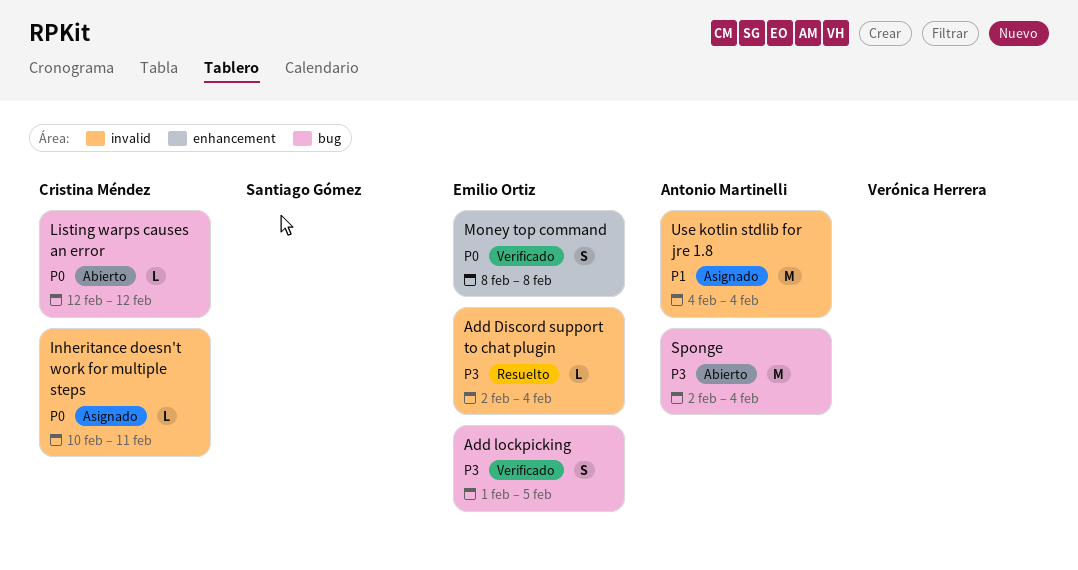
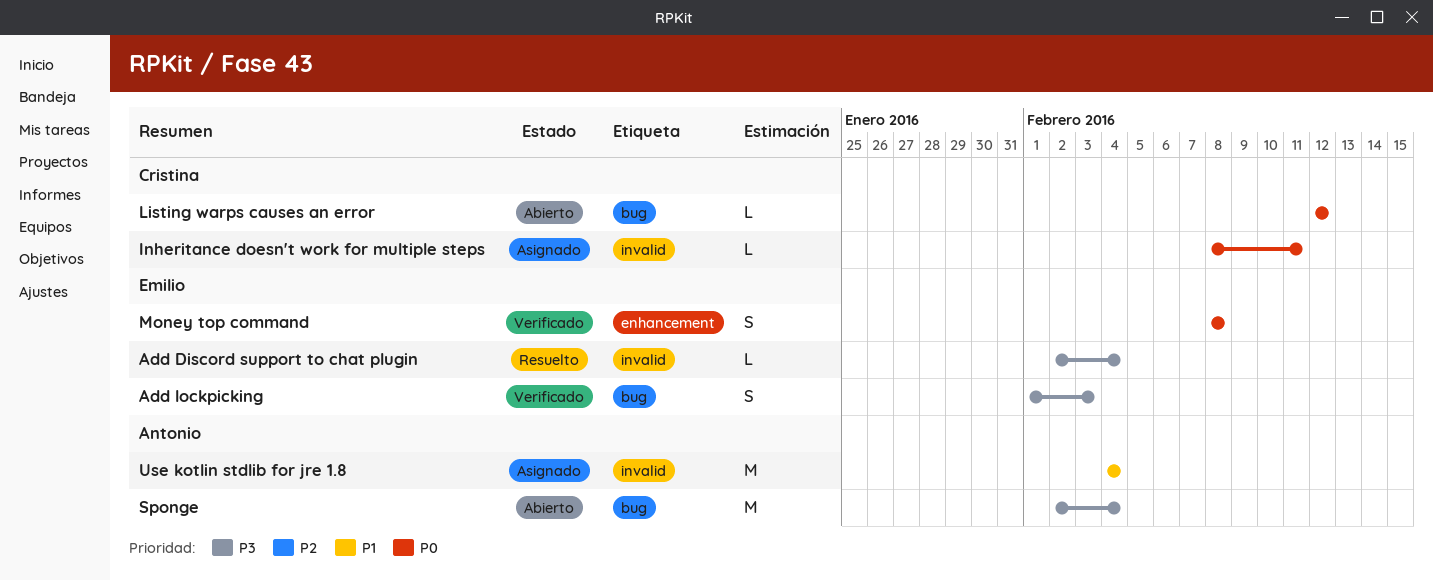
Add lockpicking, due: Feb 5 -> Feb 3
Inheritance doesn't work for multiple steps, start: Feb 10 -> Feb 8

